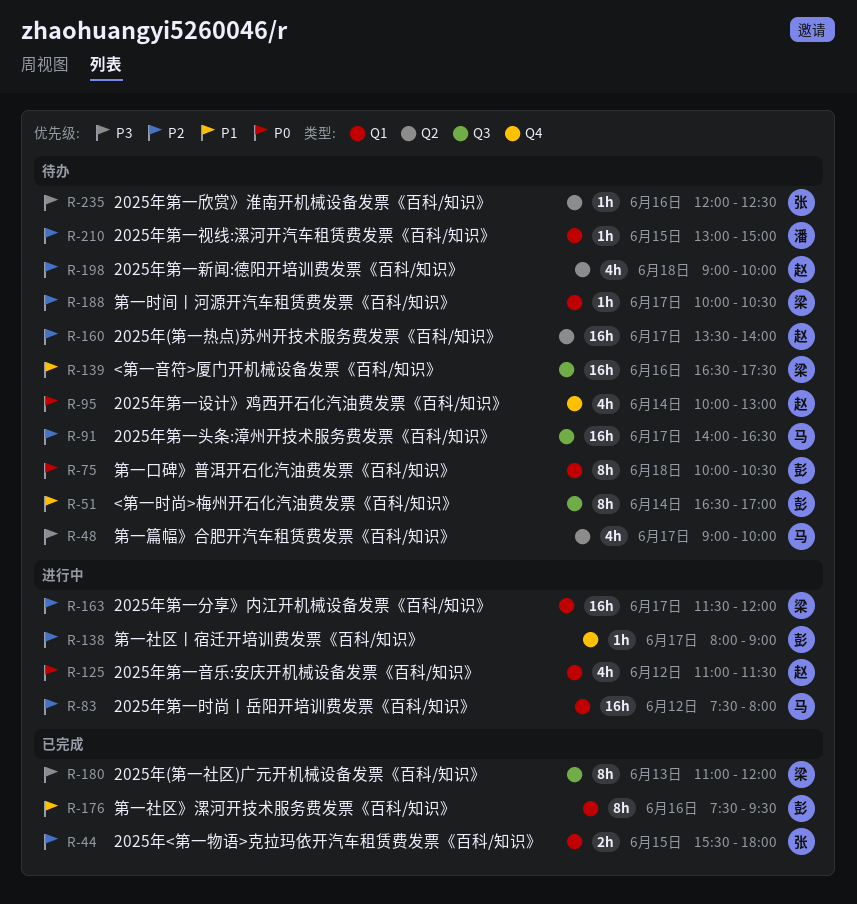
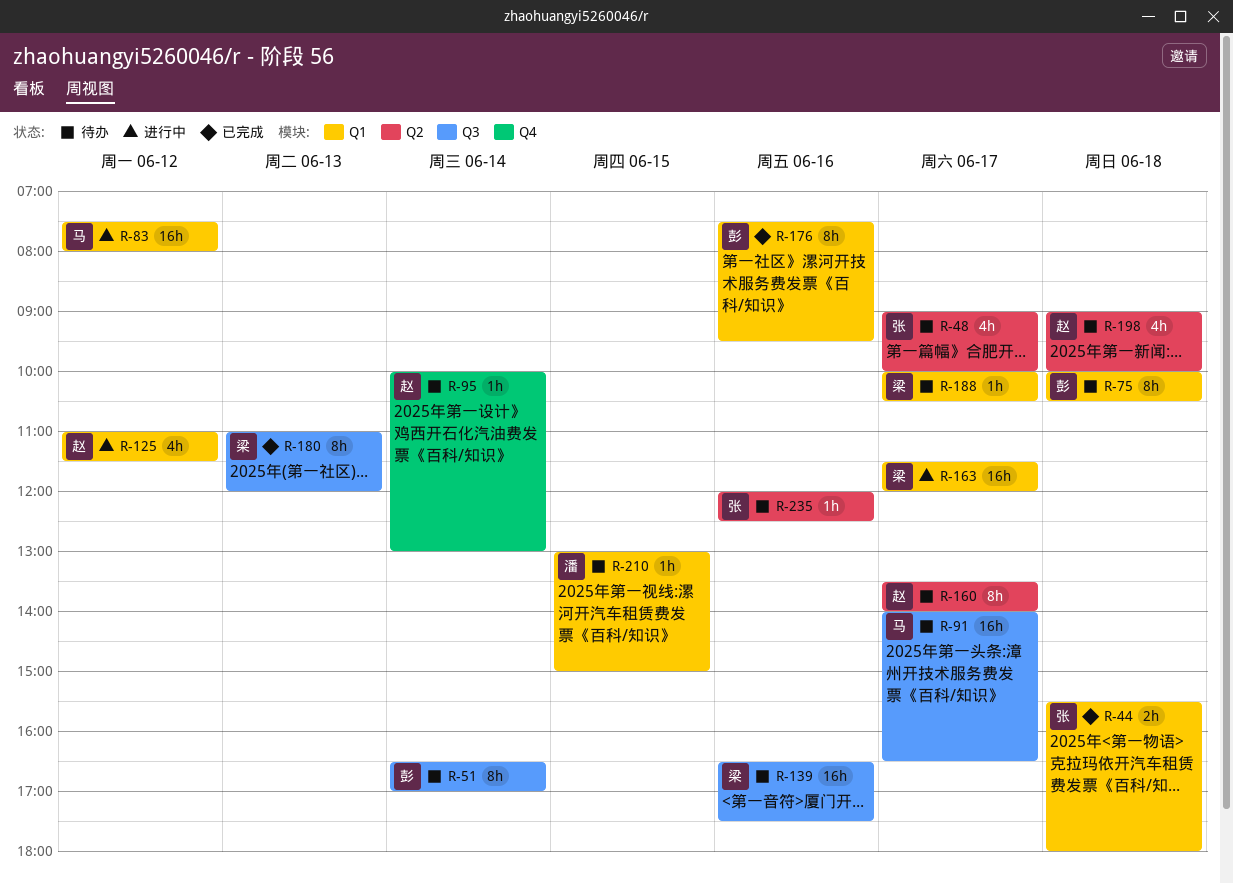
R-44, day: Jun 15 -> Jun 18
R-48, owner: 马 -> 张
R-95, estimate: 4h -> 1h
R-138: present -> none
R-160, estimate: 16h -> 8h

